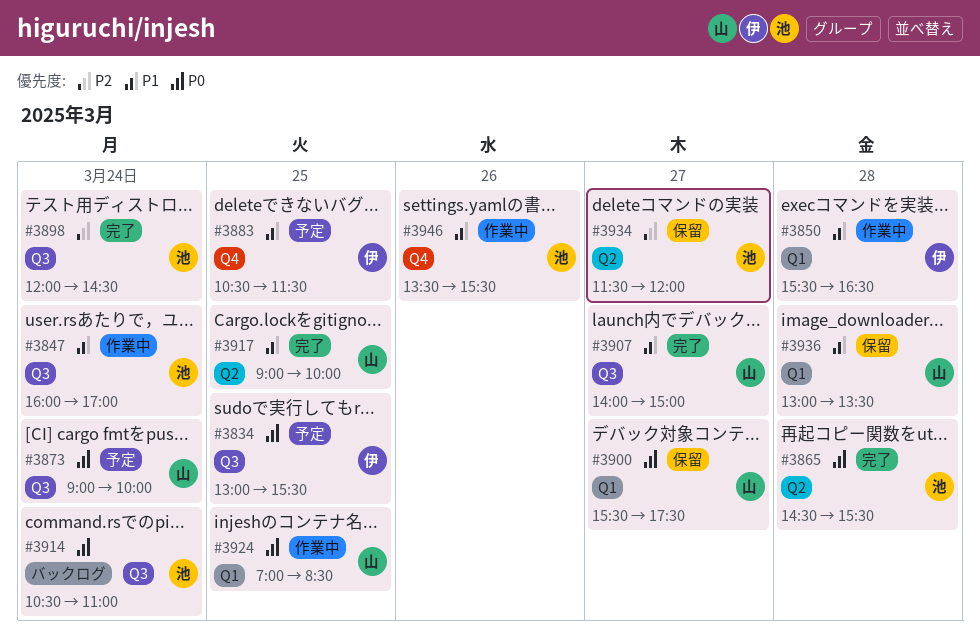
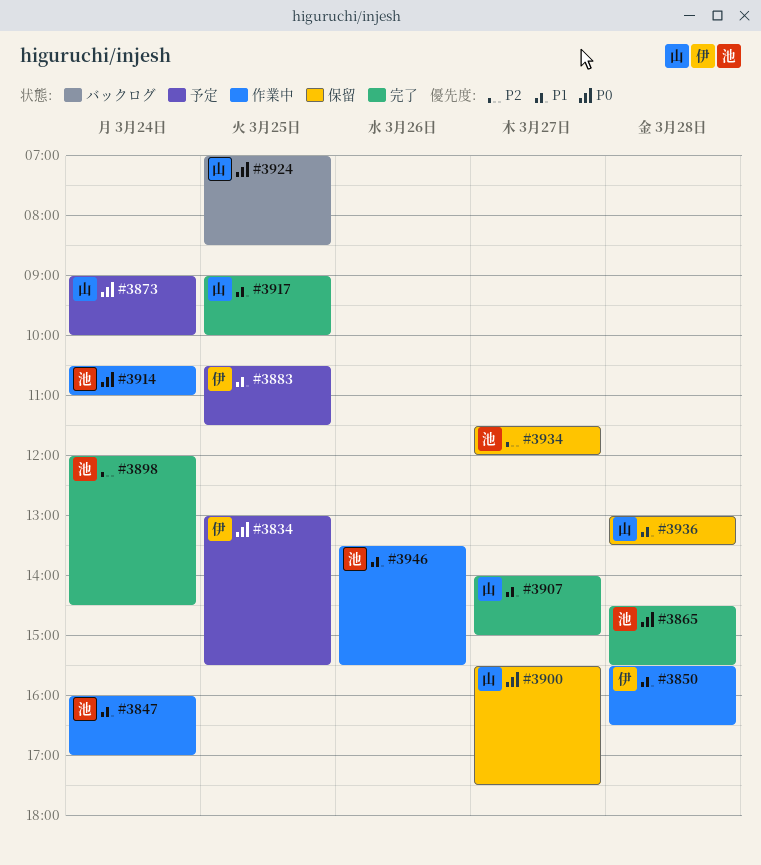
#3914, status: バックログ -> 作業中
#3924, status: 作業中 -> バックログ

